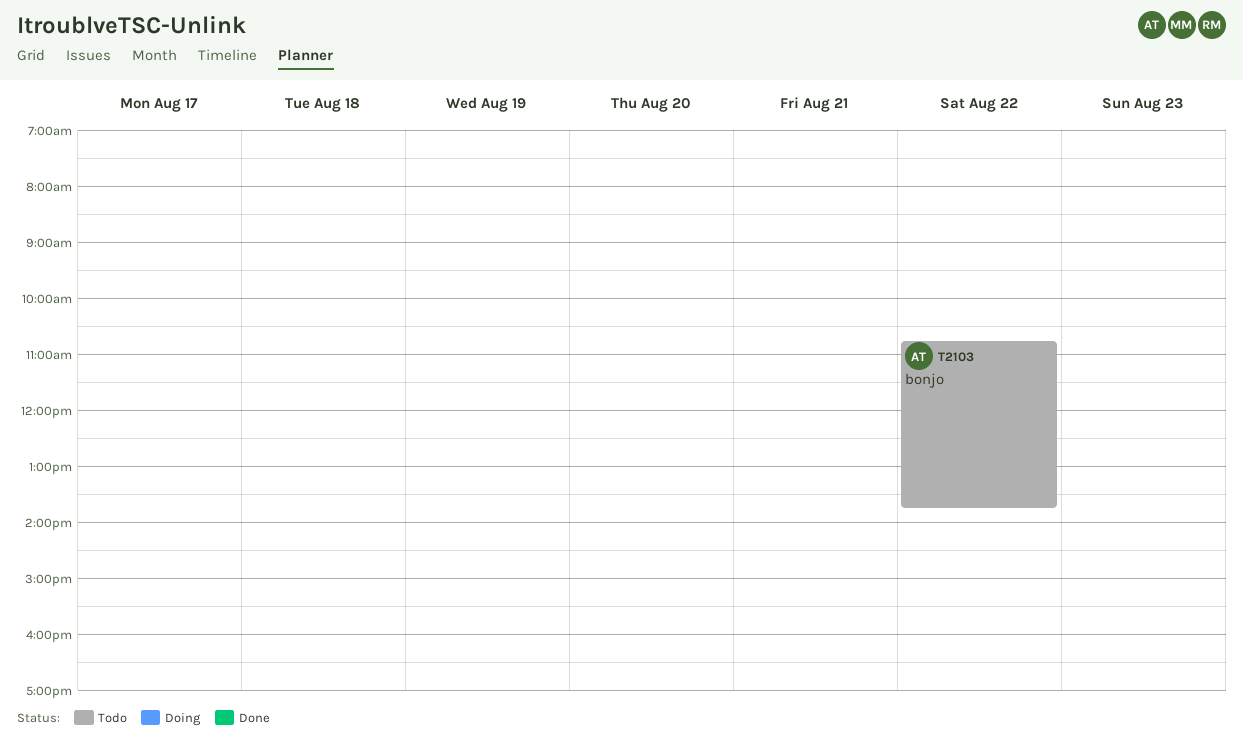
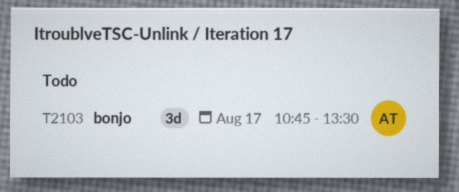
T2103, day: Aug 22 -> Aug 17
T2103, ends: 13:45 -> 13:30

